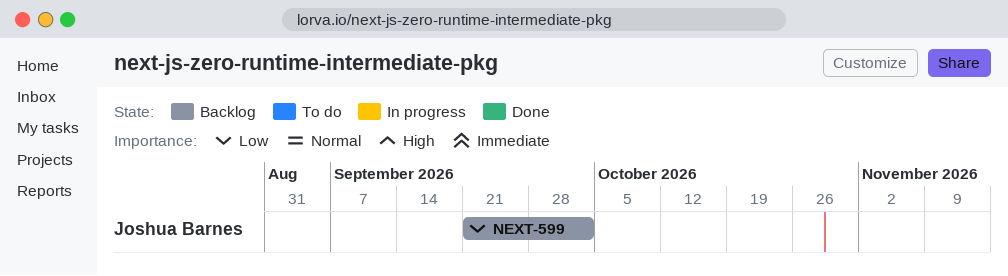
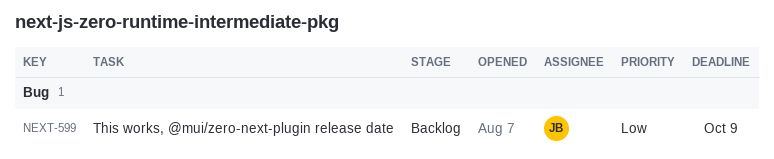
NEXT-599, due: Oct 2 -> Oct 9

